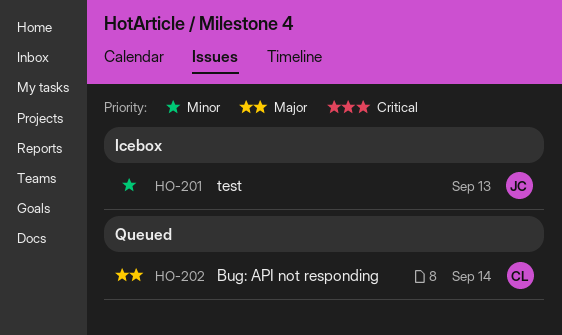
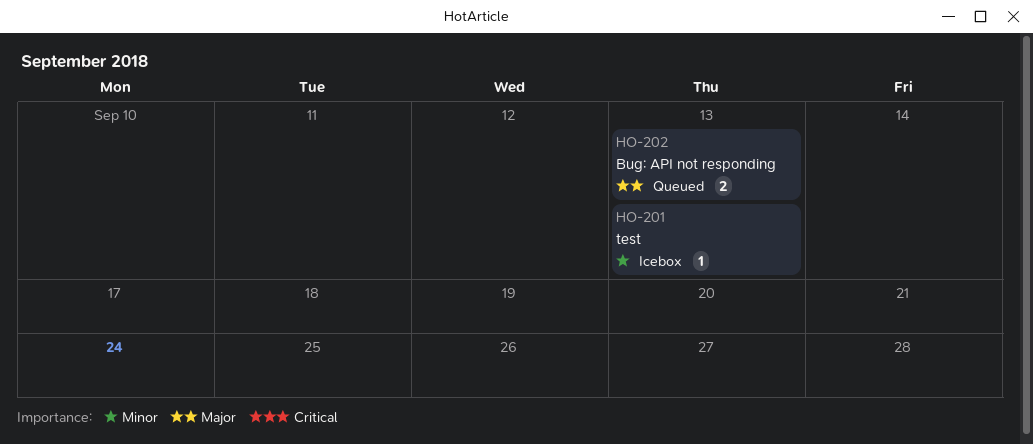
HO-202, due: Sep 14 -> Sep 13

